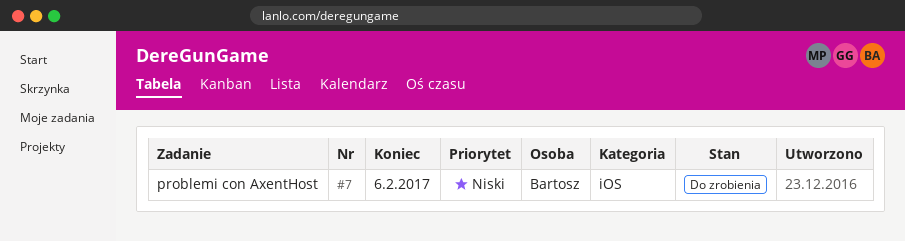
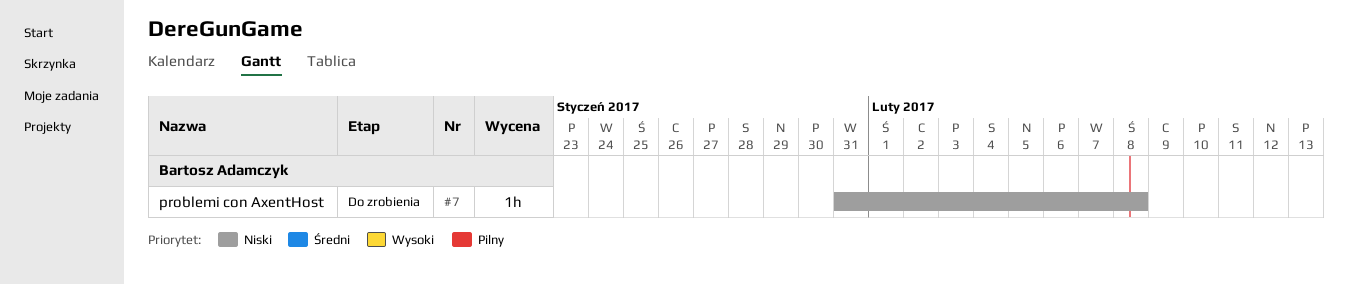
#7, due: Feb 6 -> Feb 8

